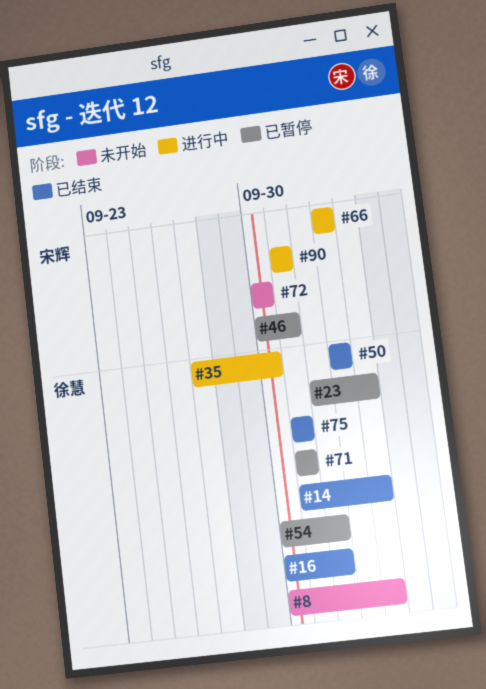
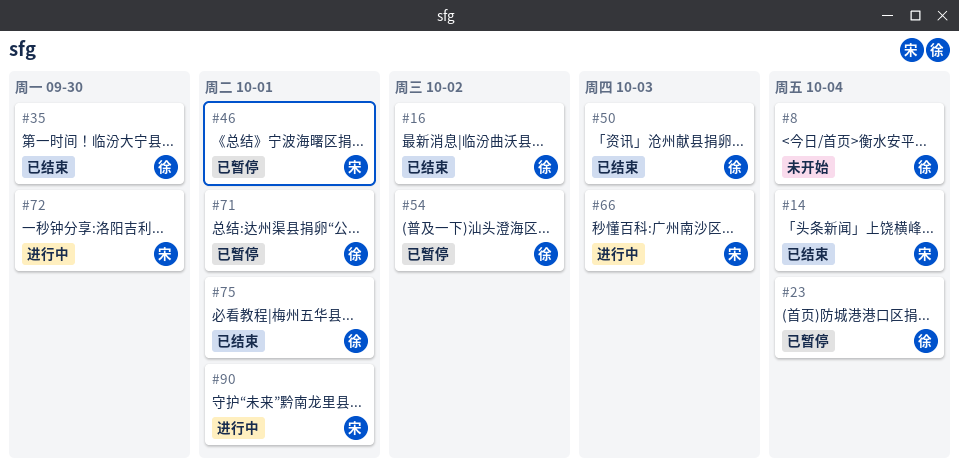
#14, owner: 徐慧 -> 宋辉
#35, status: 进行中 -> 已结束
#72, status: 未开始 -> 进行中

